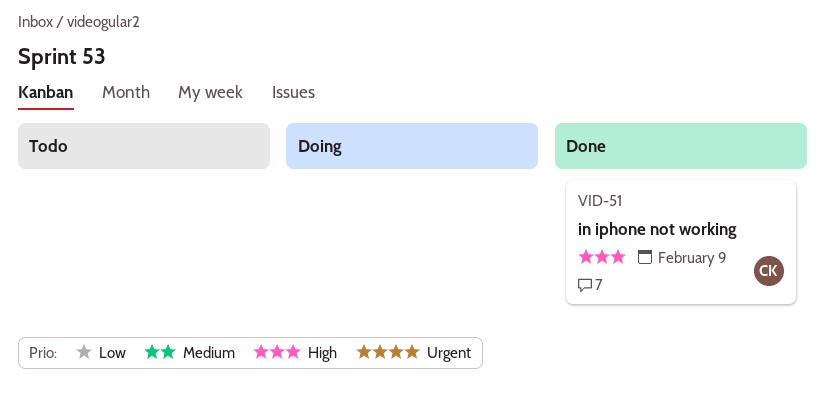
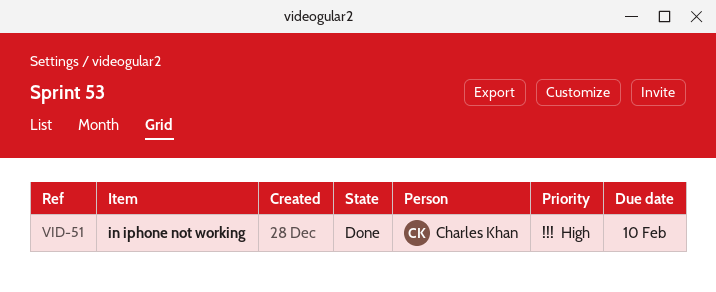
VID-51, due: Feb 9 -> Feb 10

